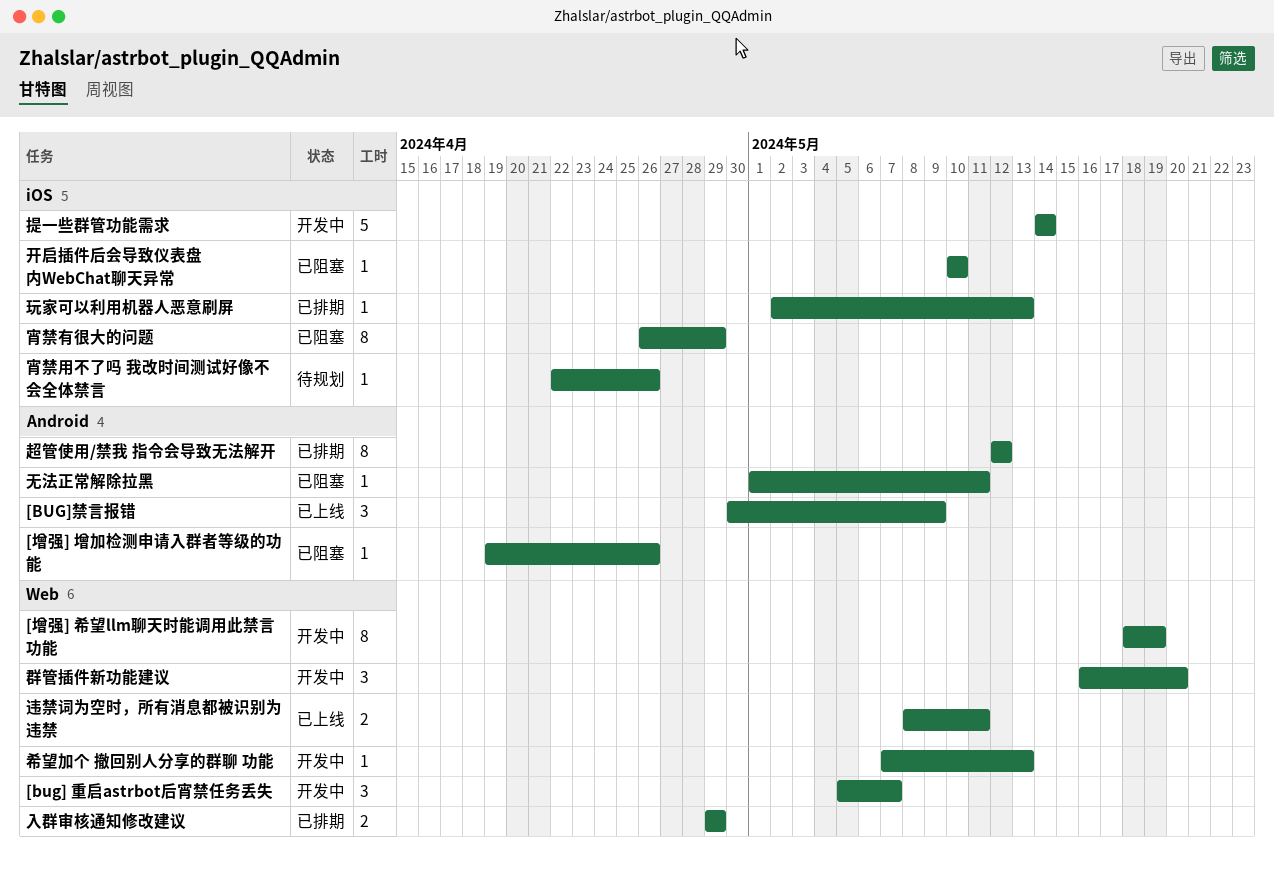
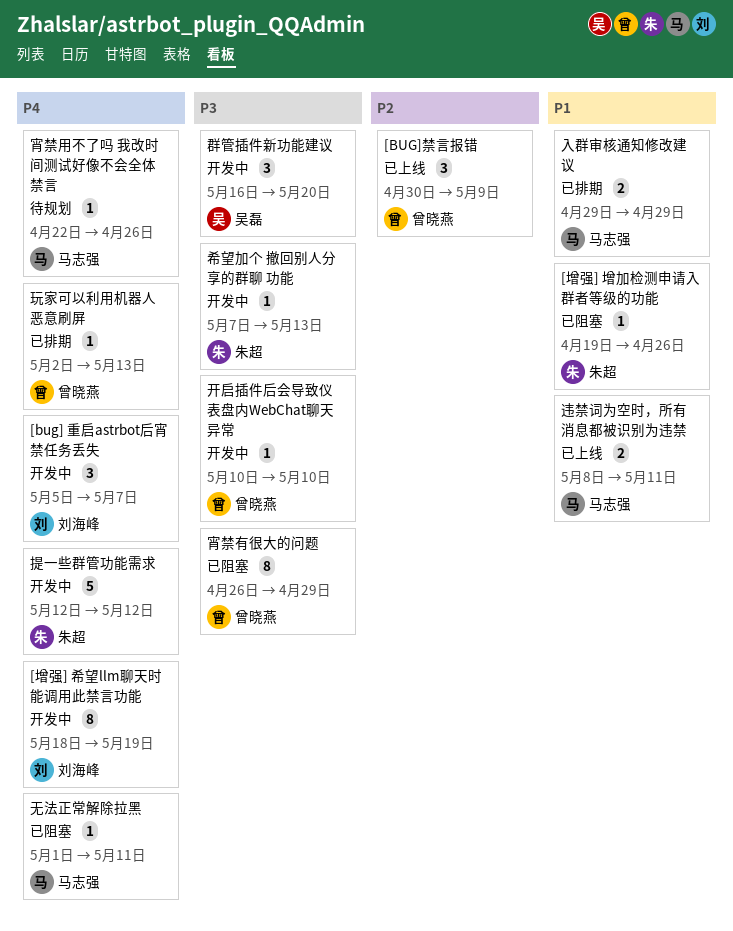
开启插件后会导致仪表盘内WebChat聊天异常, status: 已阻塞 -> 开发中
提一些群管功能需求, start: May 14 -> May 12
提一些群管功能需求, due: May 14 -> May 12
超管使用/禁我 指令会导致无法解开: present -> none

